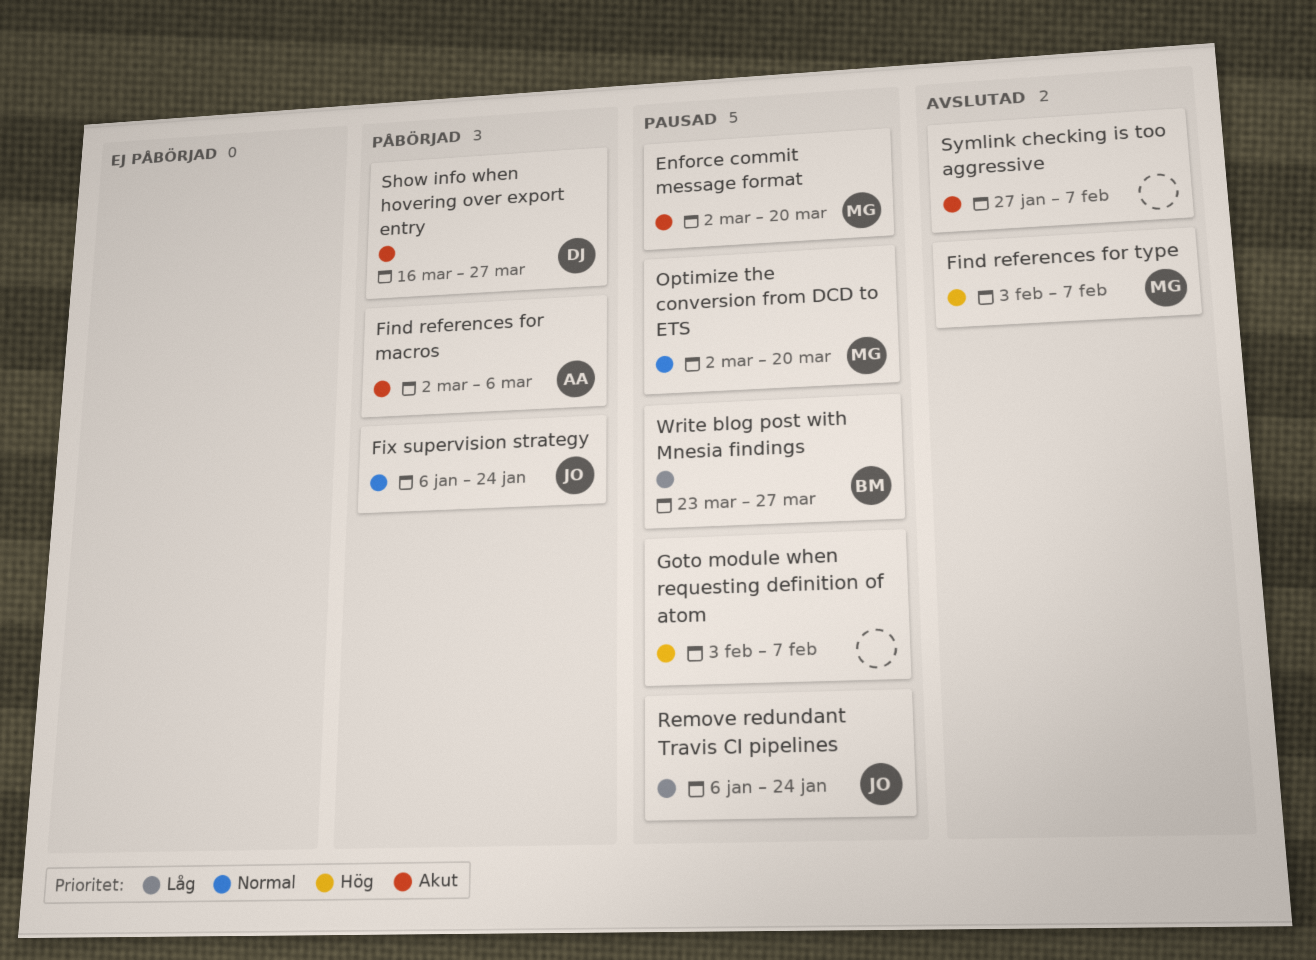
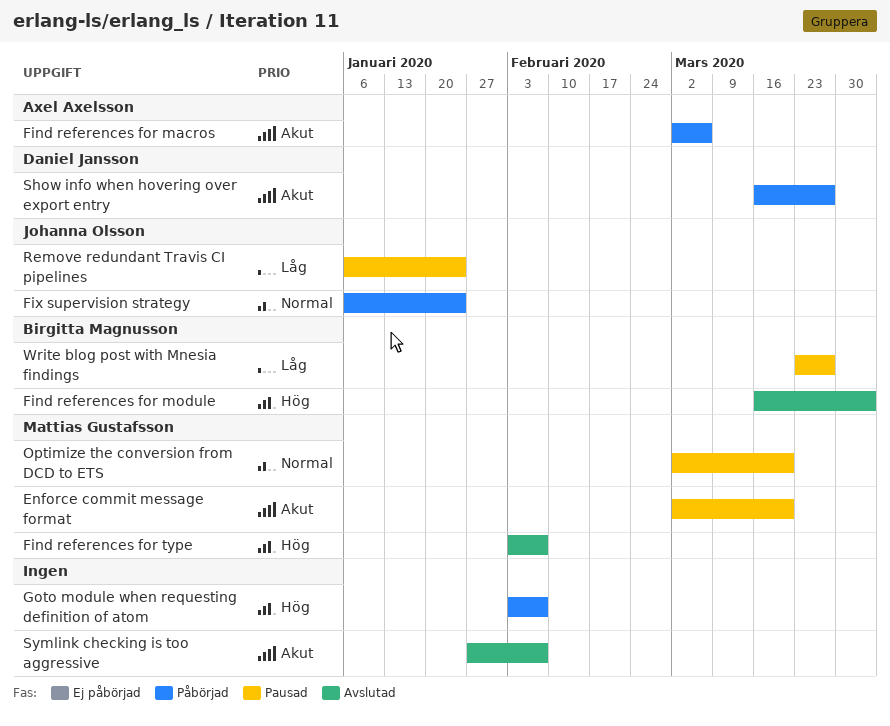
Find references for module: none -> present
Goto module when requesting definition of atom, status: Pausad -> Påbörjad

